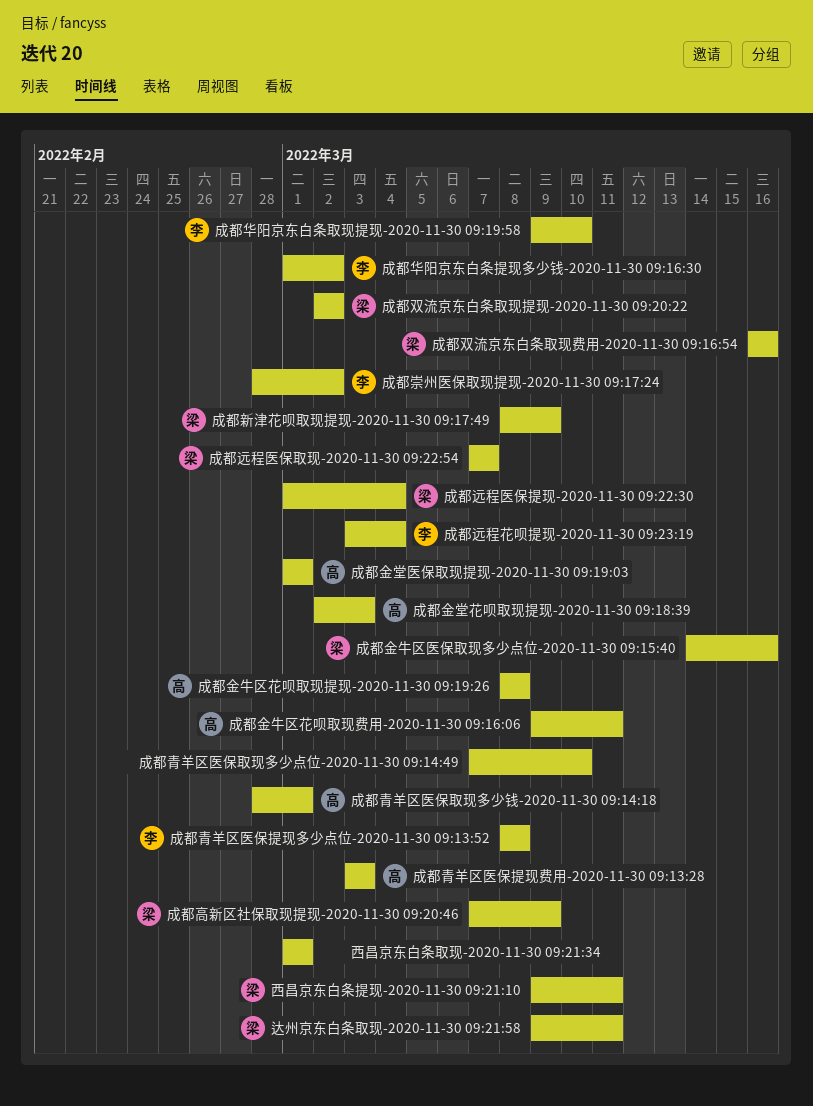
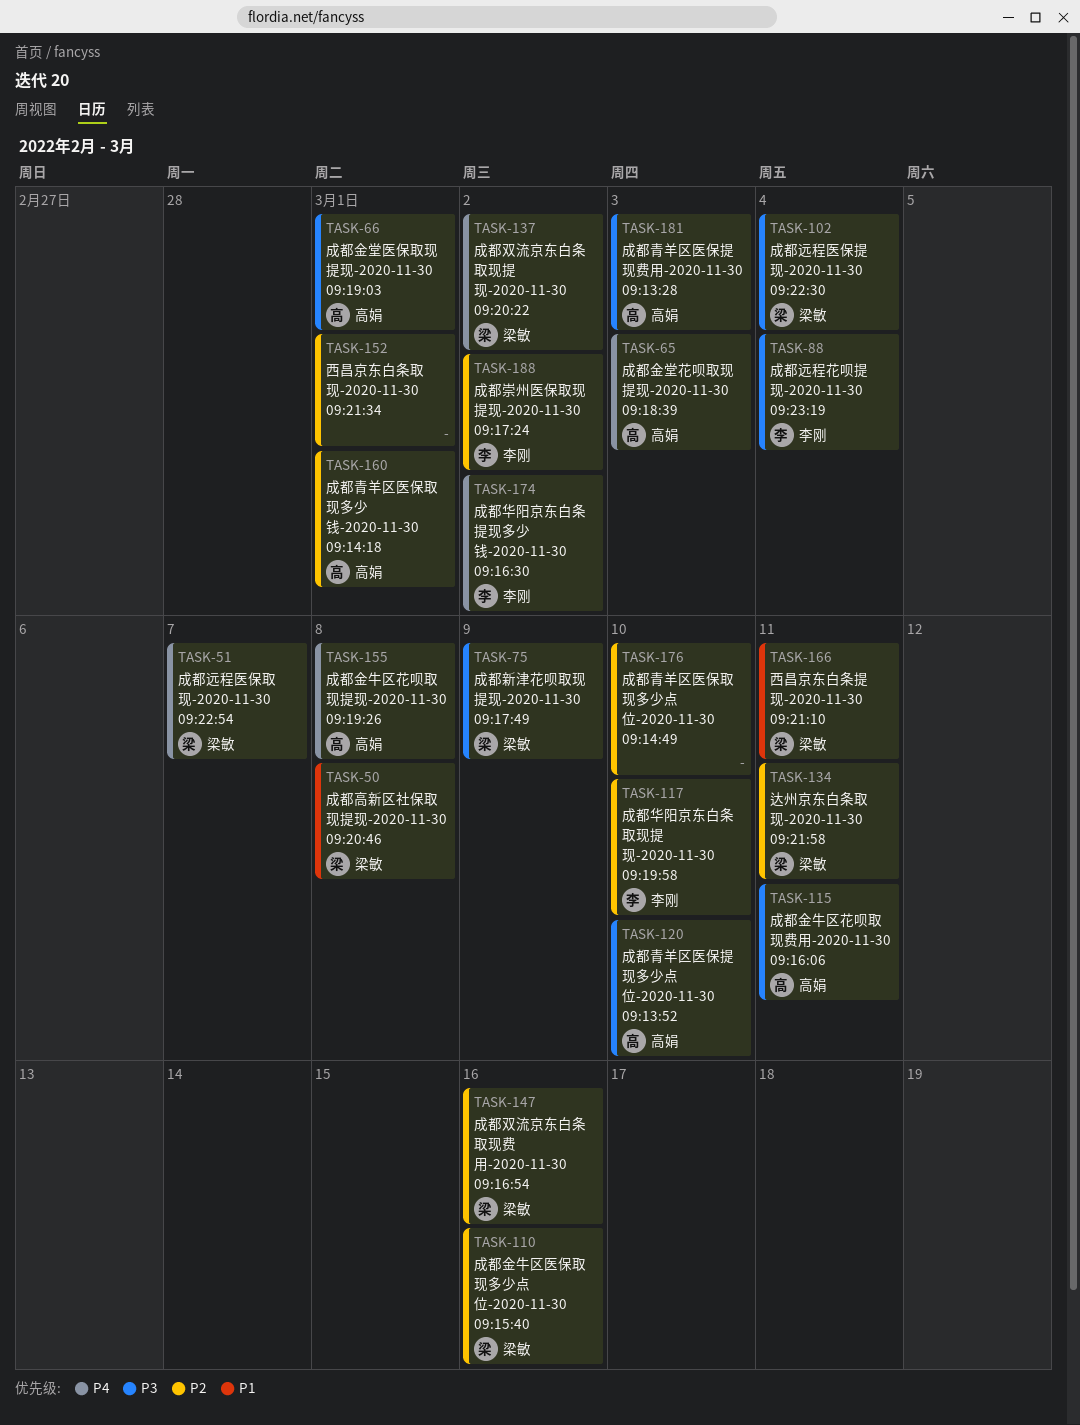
成都青羊区医保提现多少点位-2020-11-30 09:13:52, owner: 李刚 -> 高娟
成都青羊区医保提现多少点位-2020-11-30 09:13:52, due: Mar 8 -> Mar 10
成都高新区社保取现提现-2020-11-30 09:20:46, due: Mar 9 -> Mar 8

